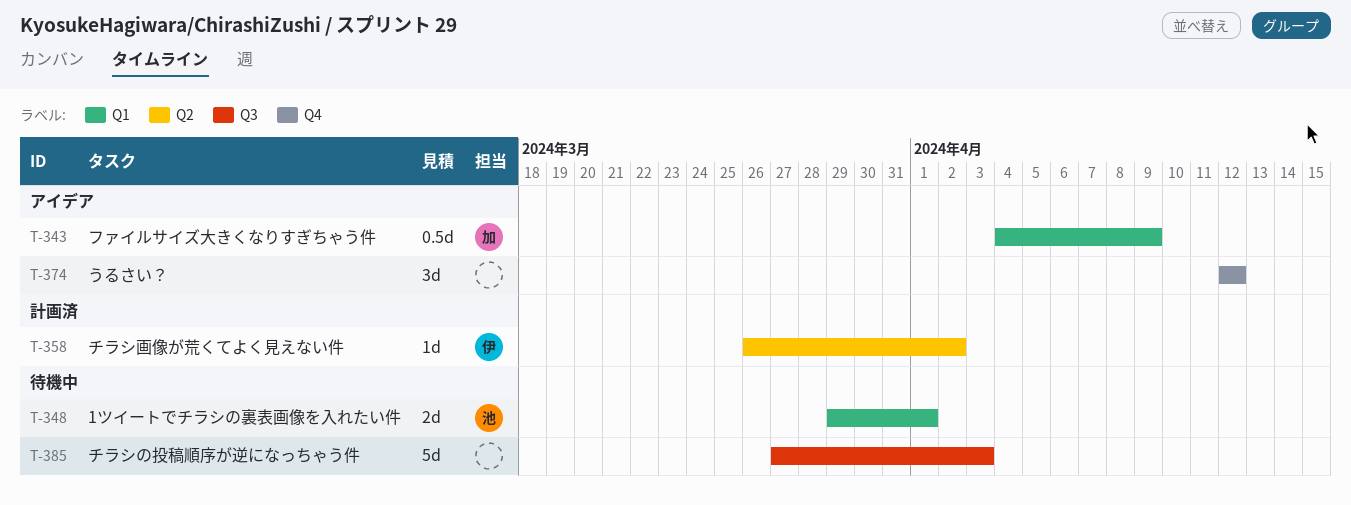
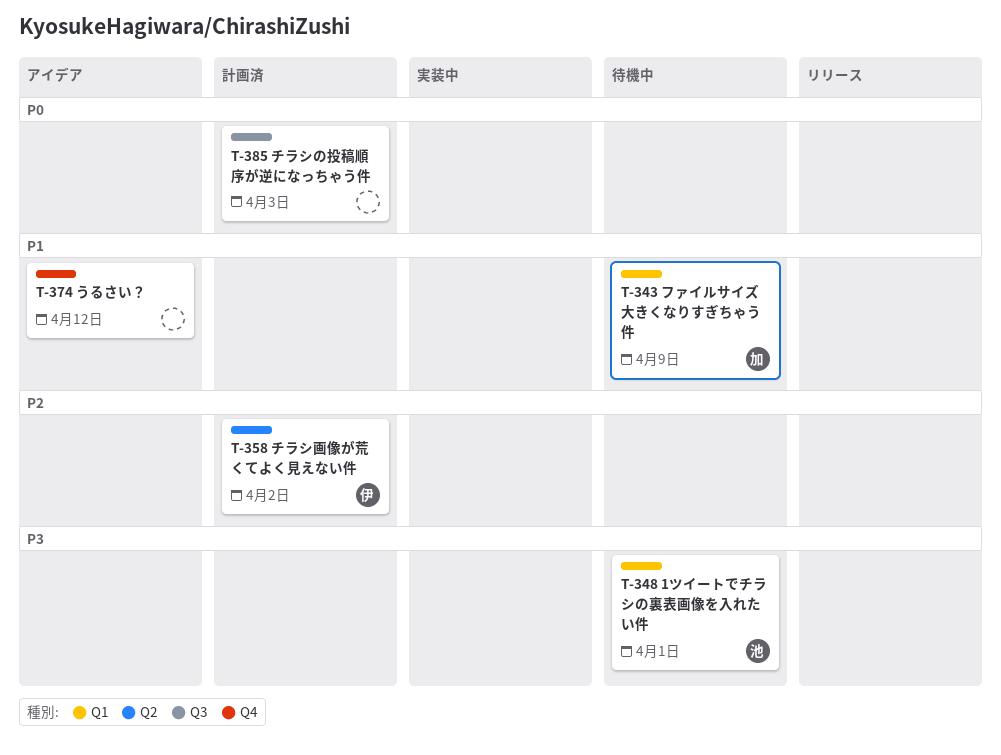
T-343, status: アイデア -> 待機中
T-385, status: 待機中 -> 計画済

